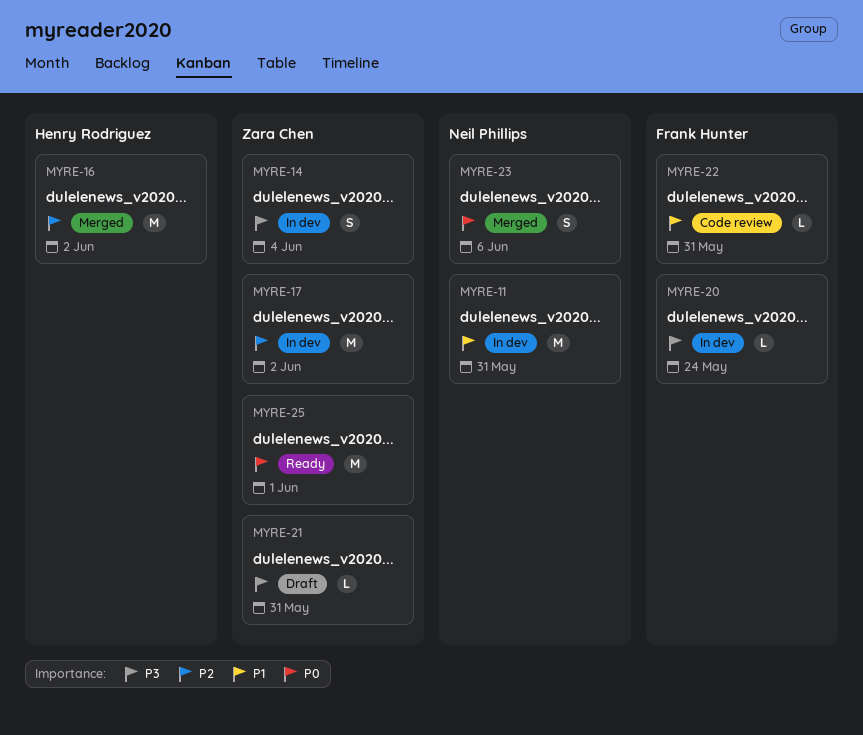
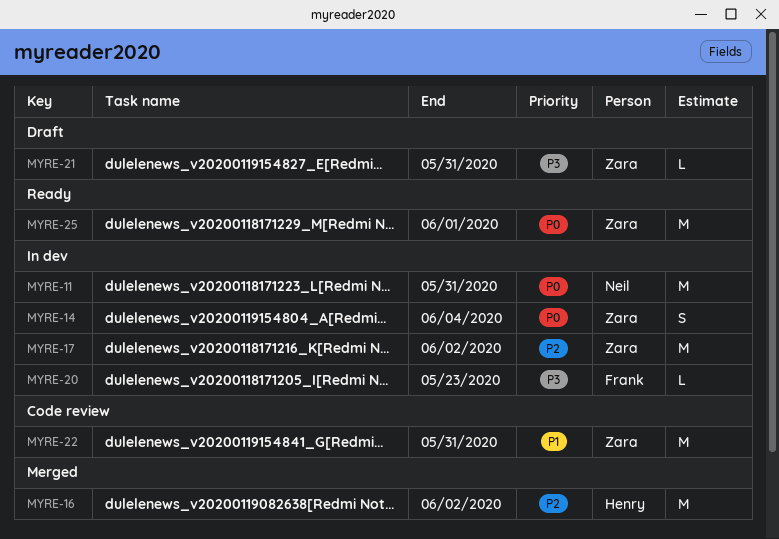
MYRE-11, priority: P1 -> P0
MYRE-14, priority: P3 -> P0
MYRE-20, due: May 24 -> May 23
MYRE-22, owner: Frank Hunter -> Zara Chen
MYRE-22, estimate: L -> M
MYRE-23: present -> none

